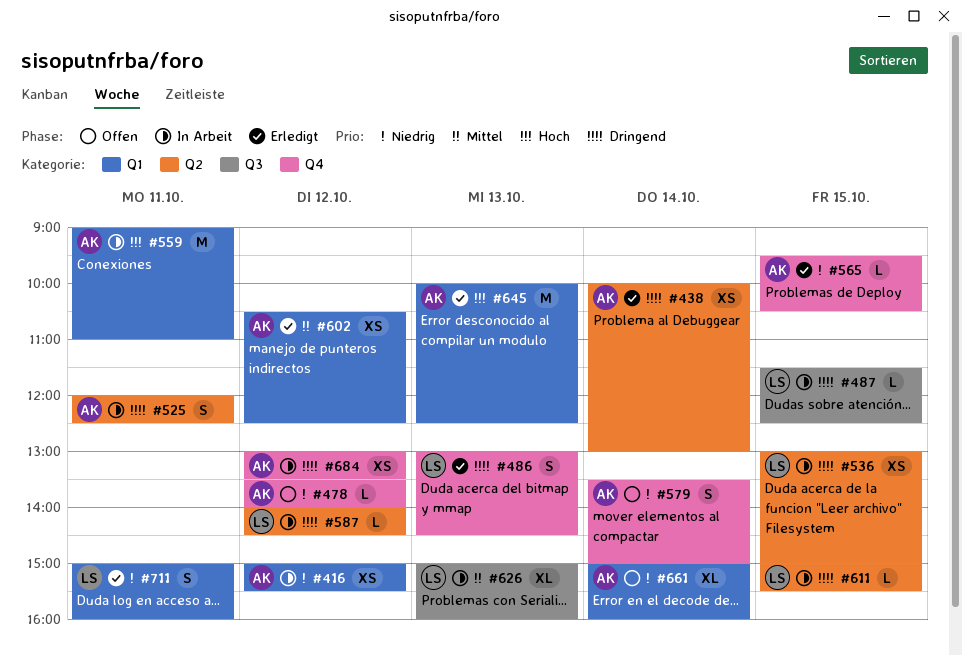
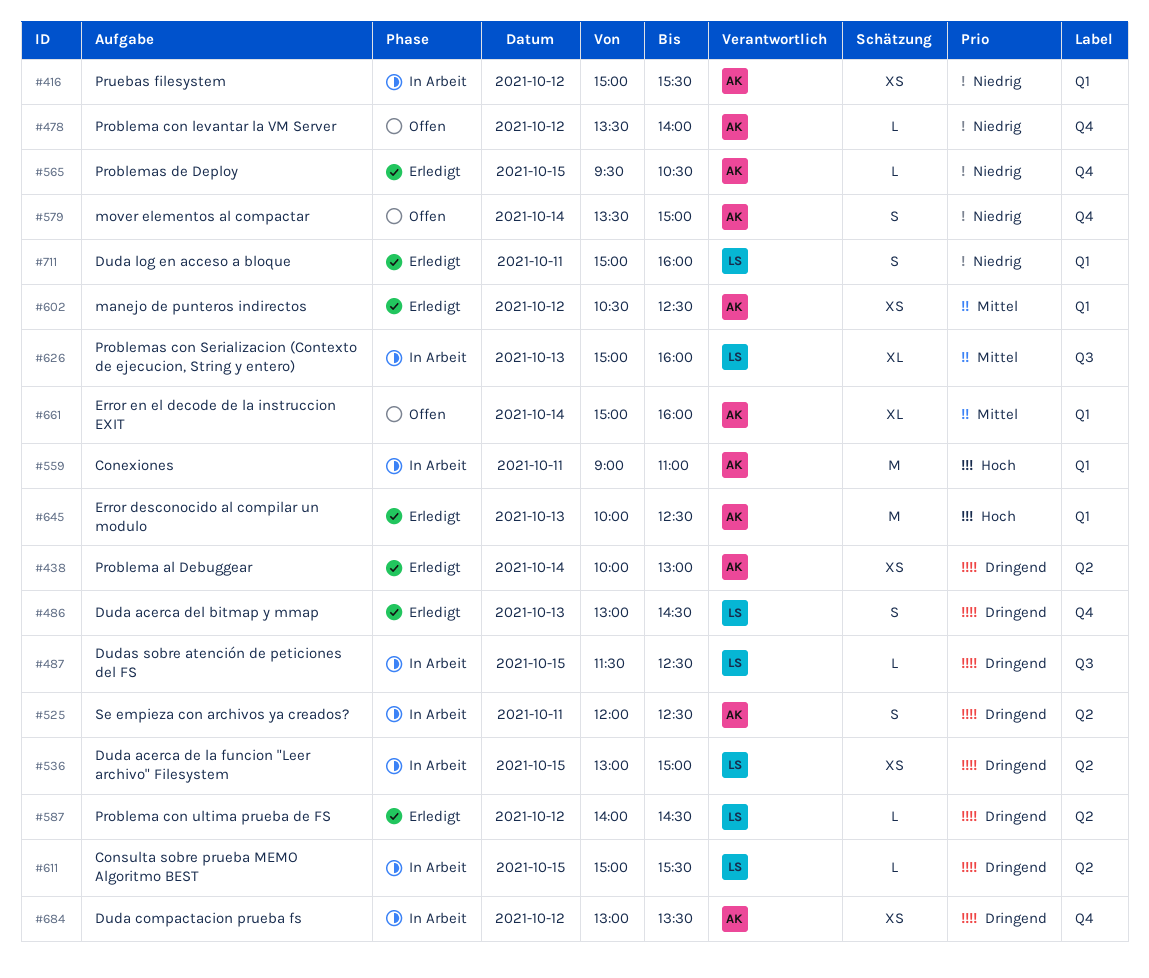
#587, status: In Arbeit -> Erledigt
#661, priority: Niedrig -> Mittel

